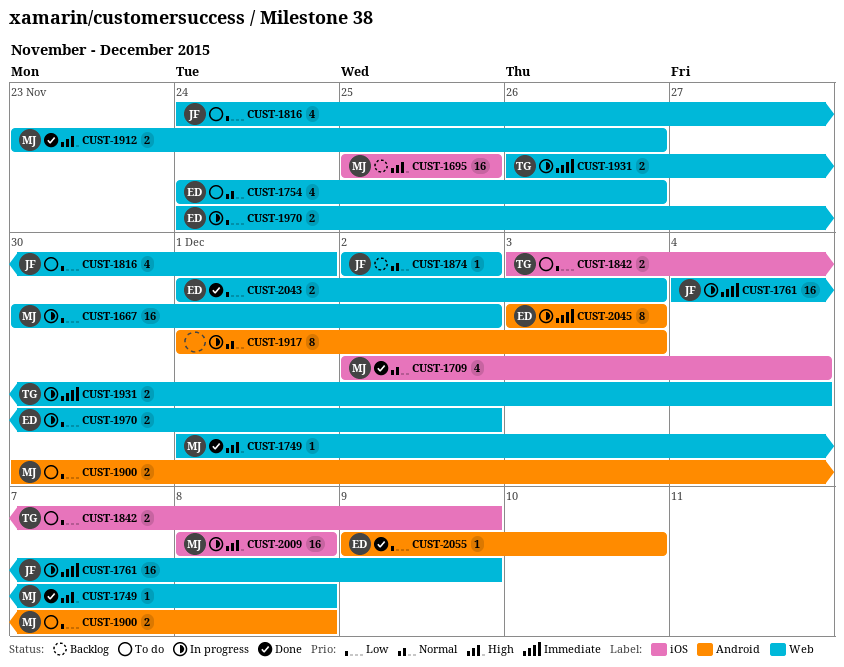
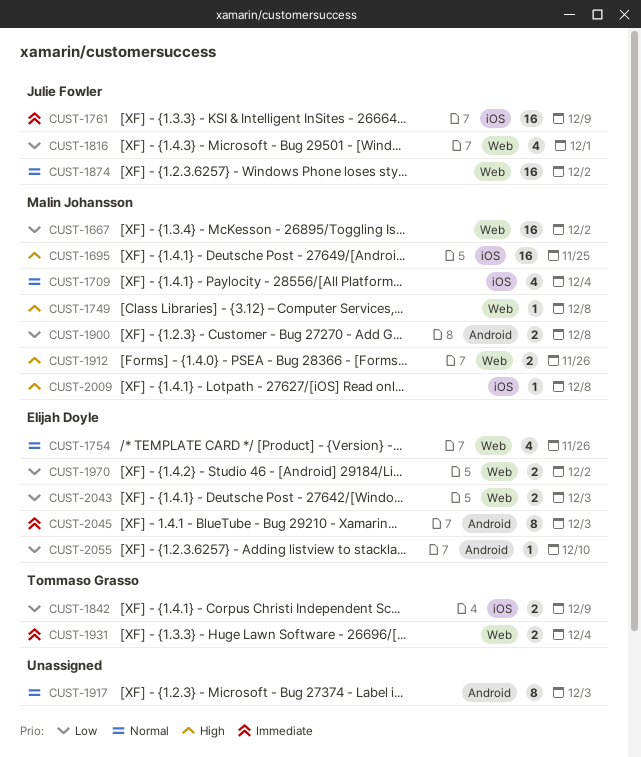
CUST-1761, label: Web -> iOS
CUST-1874, estimate: 1 -> 16
CUST-2009, estimate: 16 -> 1

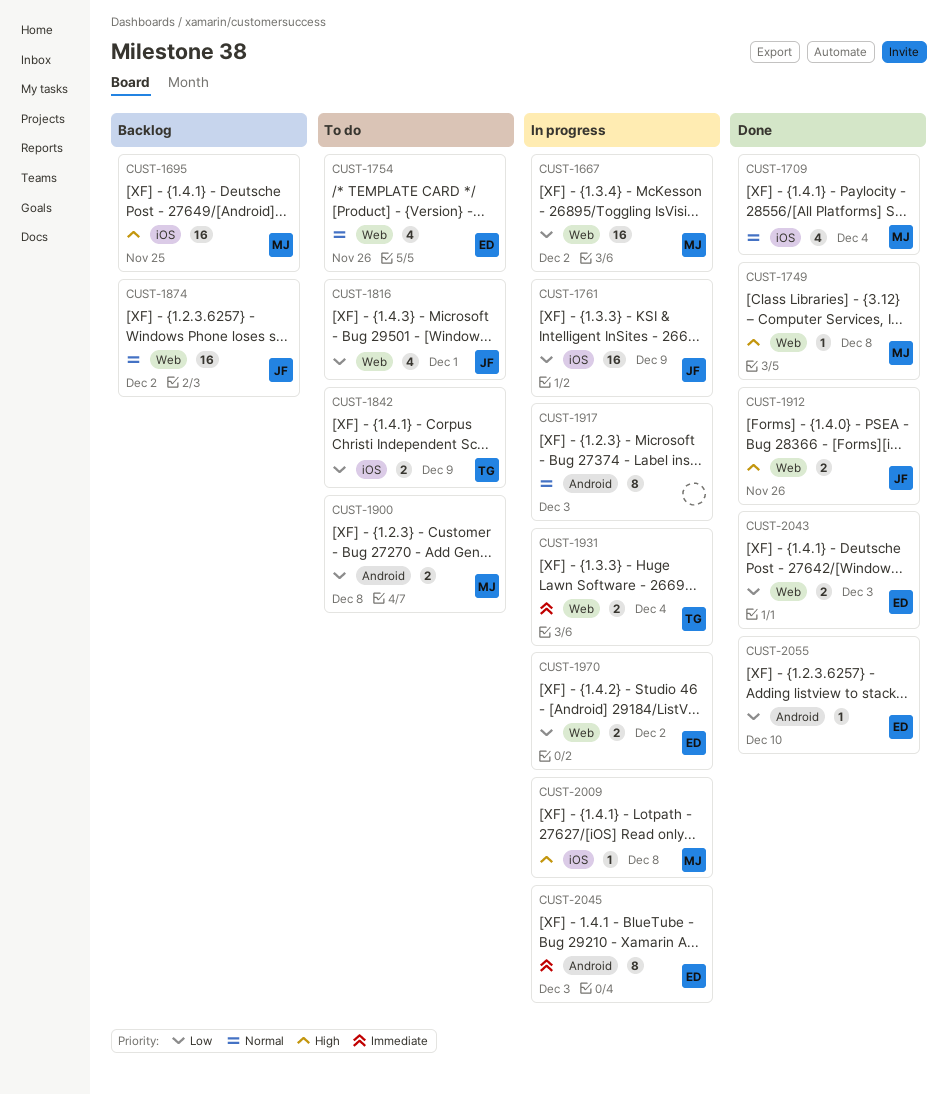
CUST-1761, priority: Immediate -> Low
CUST-1912, owner: Malin Johansson -> Julie Fowler

